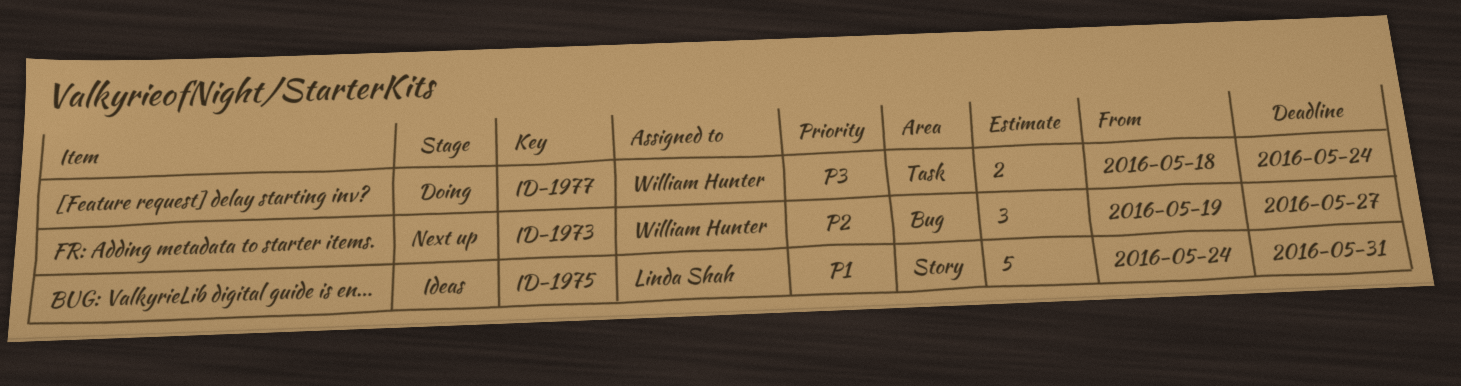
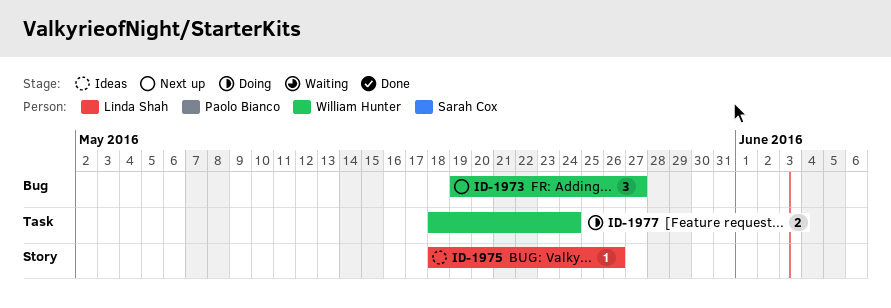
ID-1975, estimate: 5 -> 1
ID-1975, start: May 24 -> May 18
ID-1975, due: May 31 -> May 26

